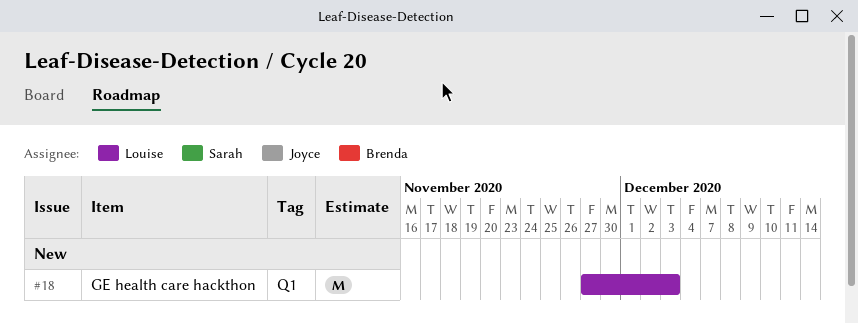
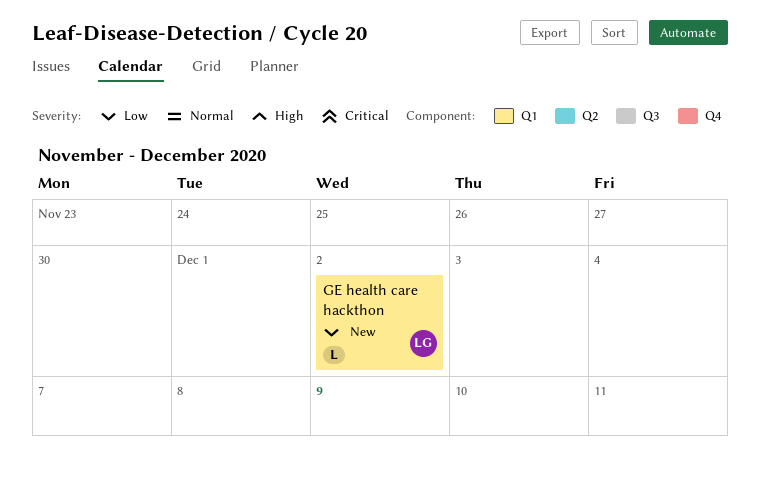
GE health care hackthon, estimate: M -> L
GE health care hackthon, due: Dec 3 -> Dec 2

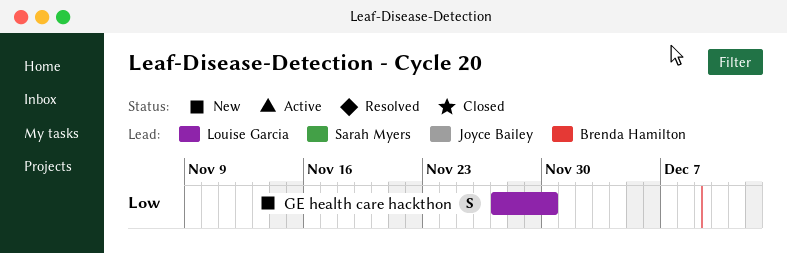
GE health care hackthon, estimate: L -> S
GE health care hackthon, due: Dec 2 -> Nov 30

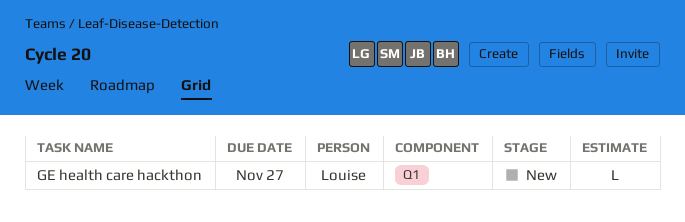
GE health care hackthon, estimate: S -> L
GE health care hackthon, due: Nov 30 -> Nov 27

